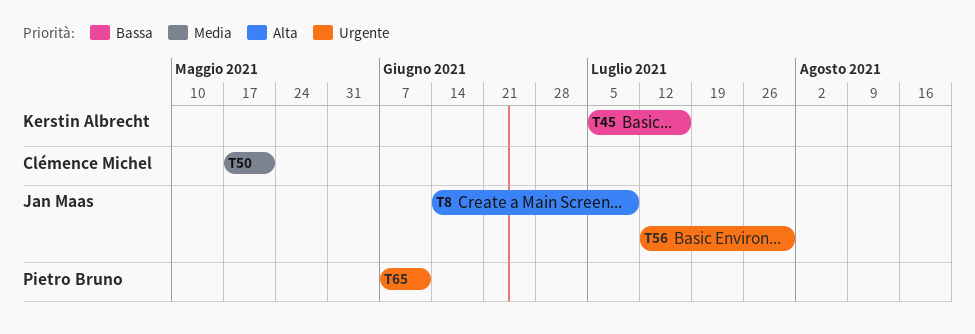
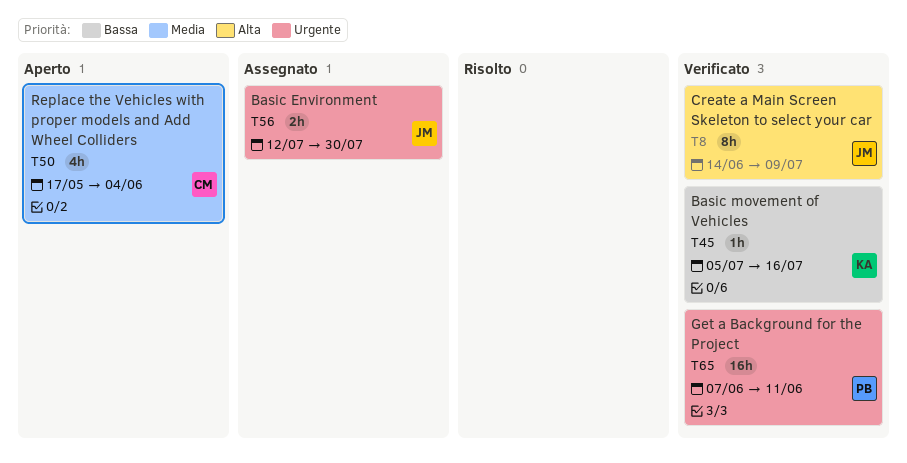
T50, due: May 21 -> Jun 4

